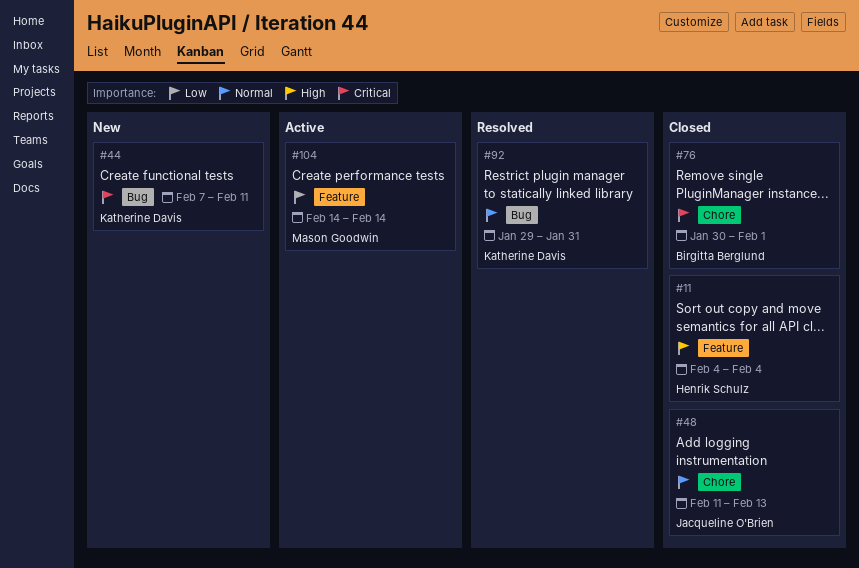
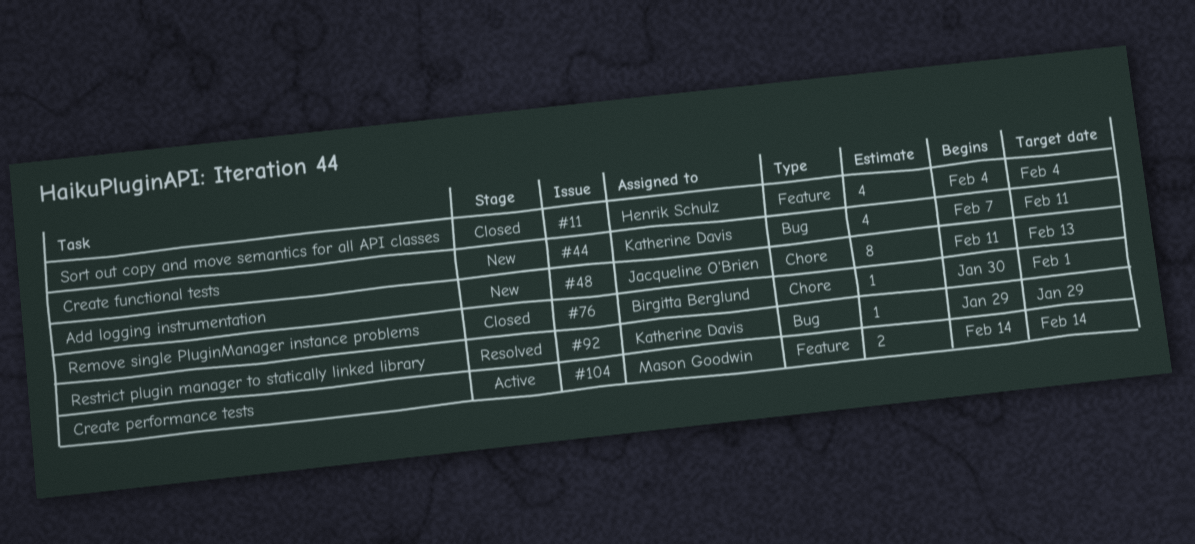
#48, status: Closed -> New
#92, due: Jan 31 -> Jan 29

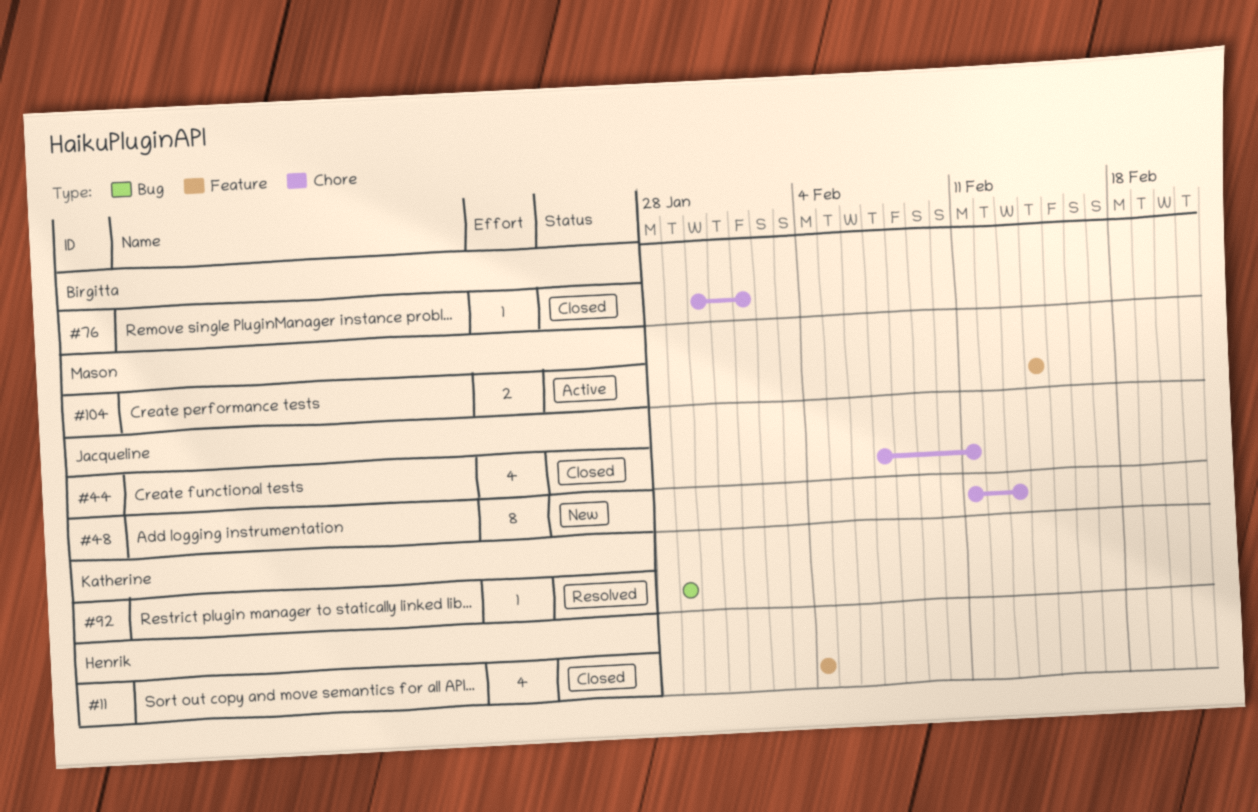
#44, status: New -> Closed
#44, owner: Katherine Davis -> Jacqueline O'Brien
#44, label: Bug -> Chore

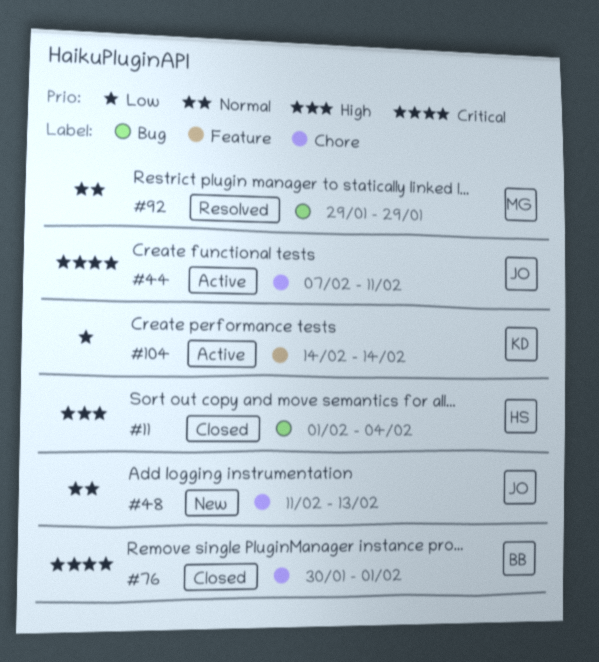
#11, label: Feature -> Bug
#11, start: Feb 4 -> Feb 1
#44, status: Closed -> Active
#92, owner: Katherine -> Mason
#104, owner: Mason -> Katherine

